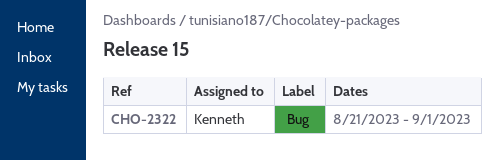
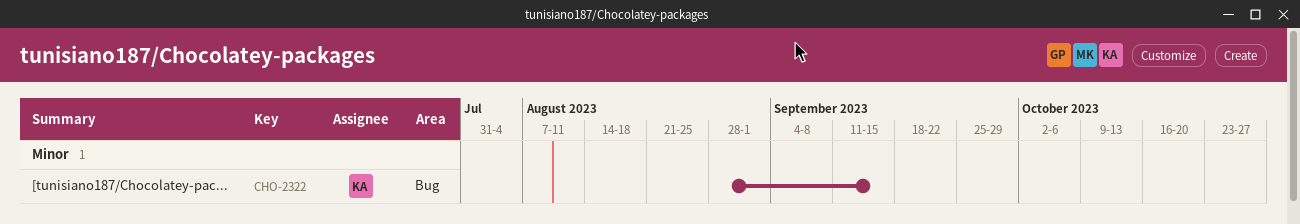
CHO-2322, start: Aug 21 -> Aug 28
CHO-2322, due: Sep 1 -> Sep 15

